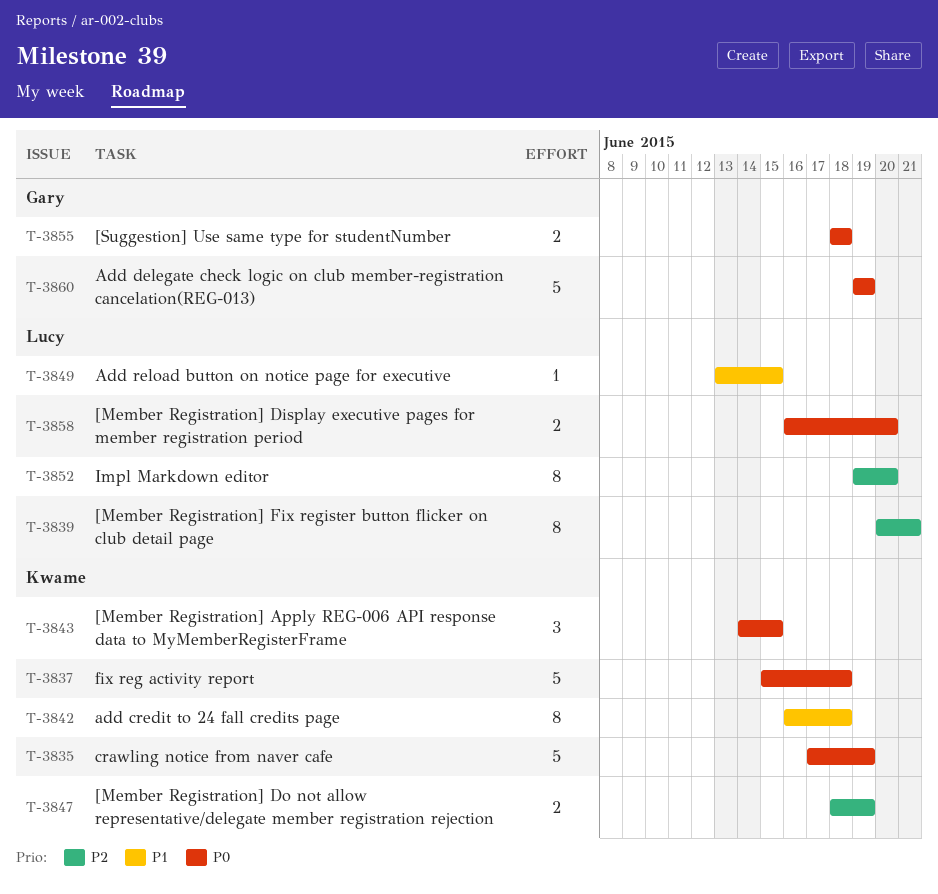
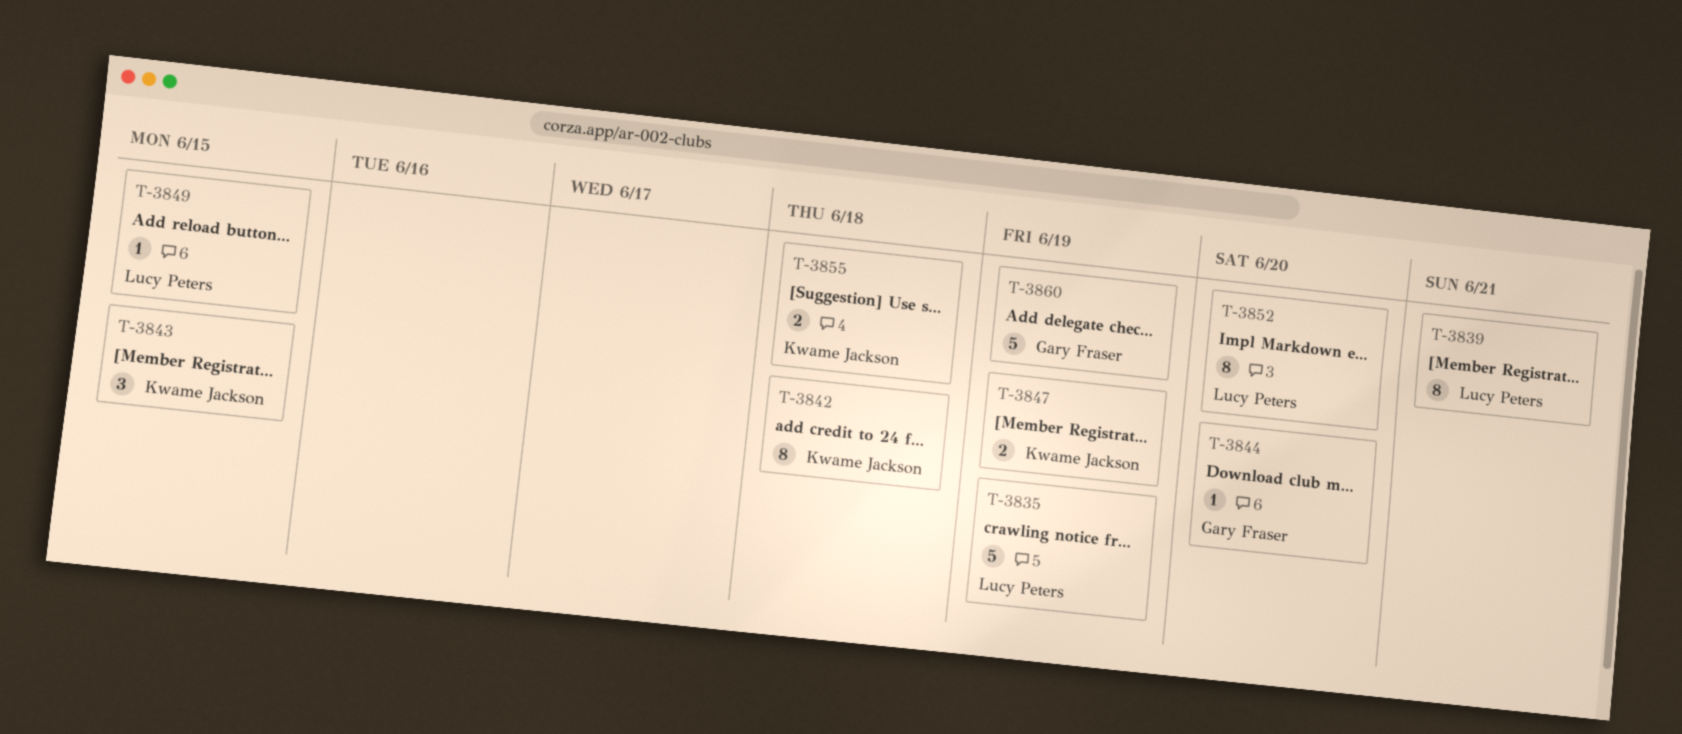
T-3835, owner: Kwame Jackson -> Lucy Peters
T-3837: present -> none
T-3844: none -> present
T-3855, owner: Gary Fraser -> Kwame Jackson
T-3858: present -> none

